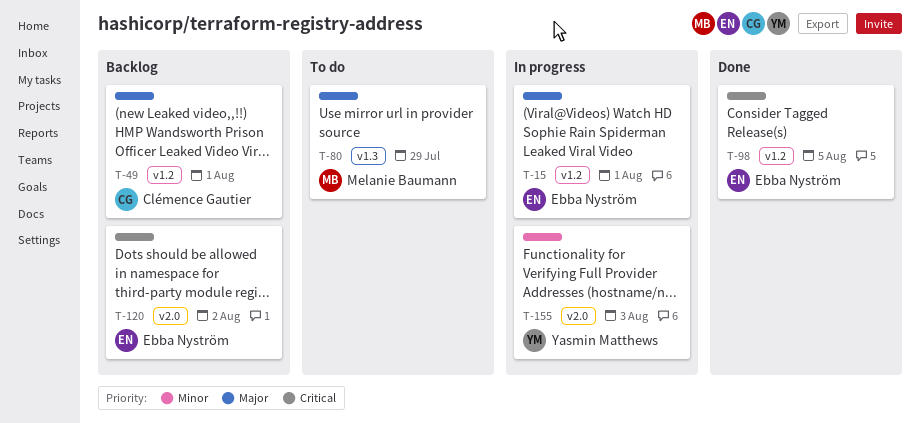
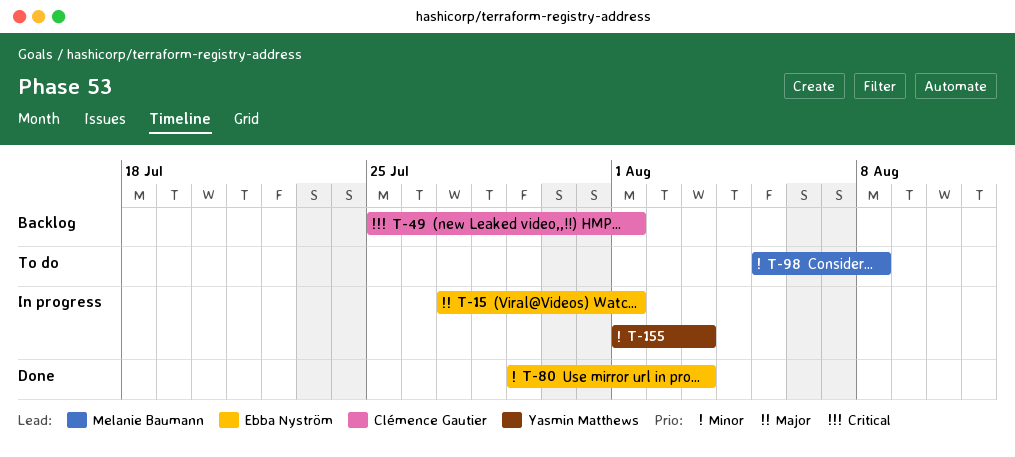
T-49, priority: Major -> Critical
T-80, status: To do -> Done
T-80, owner: Melanie Baumann -> Ebba Nyström
T-80, priority: Major -> Minor
T-80, due: Jul 29 -> Aug 3
T-98, status: Done -> To do
T-98, owner: Ebba Nyström -> Melanie Baumann
T-98, priority: Critical -> Minor
T-98, due: Aug 5 -> Aug 8
T-120: present -> none

